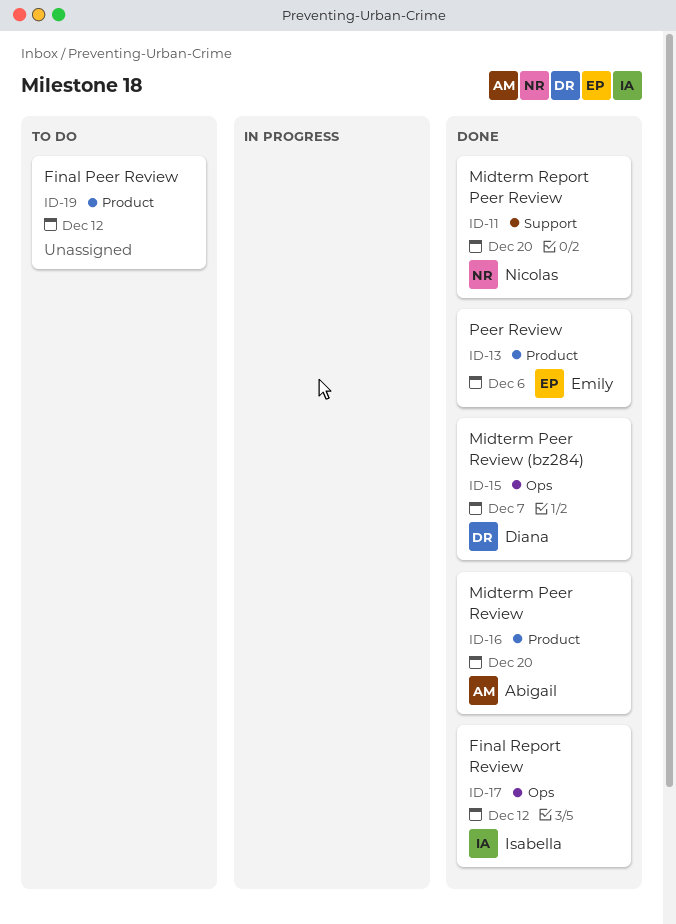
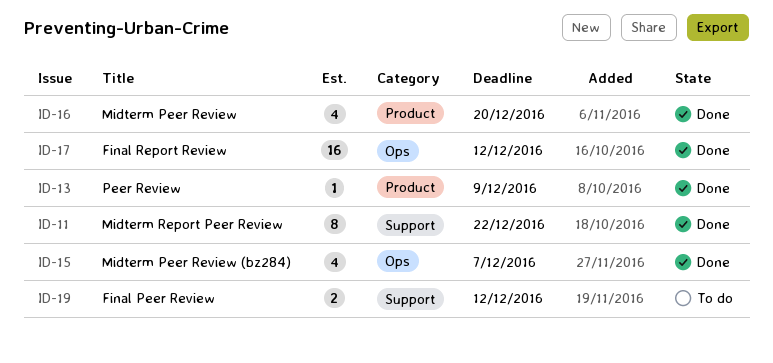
ID-11, due: Dec 20 -> Dec 22
ID-13, due: Dec 6 -> Dec 9
ID-19, label: Product -> Support

